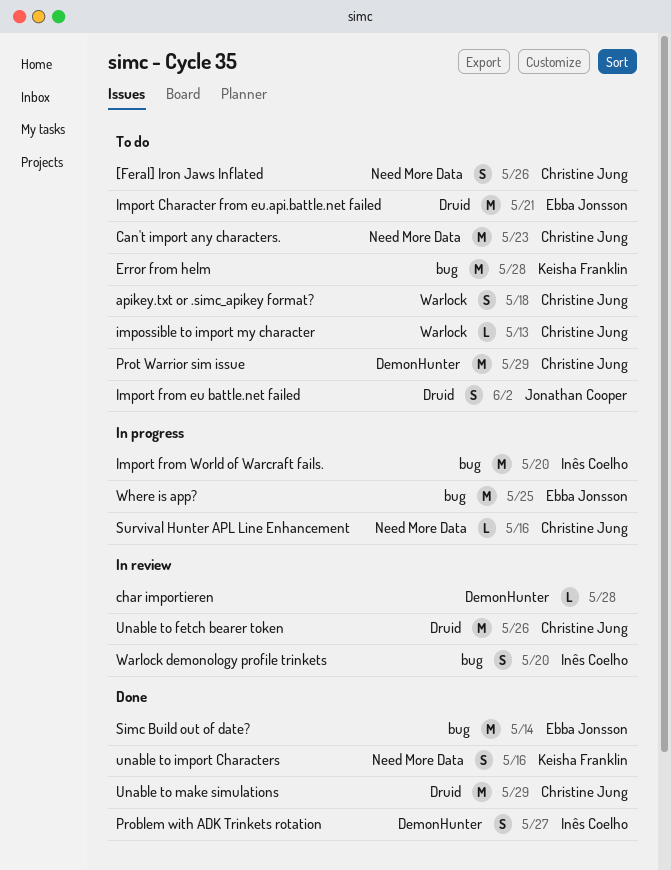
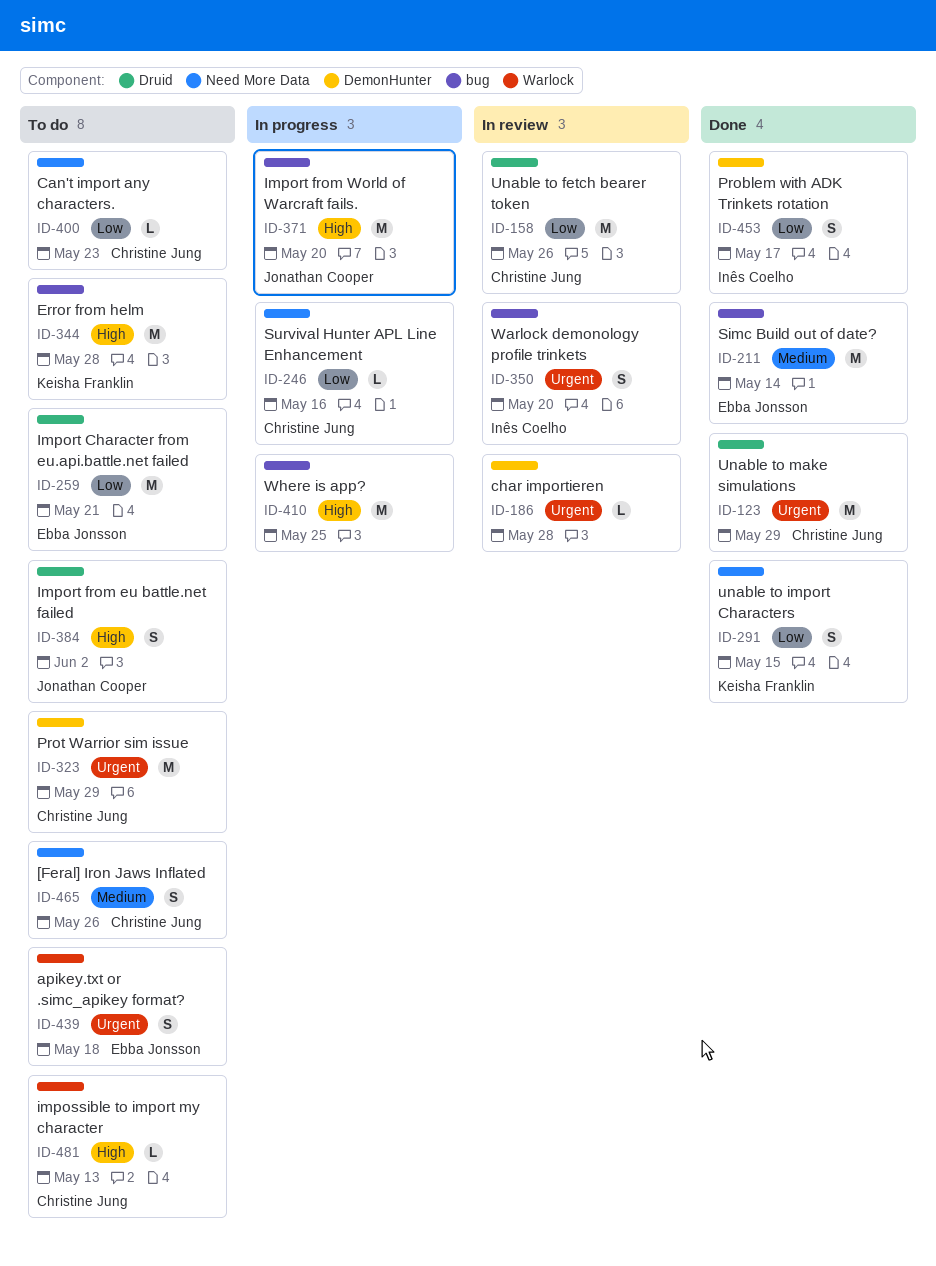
apikey.txt or .simc_apikey format?, owner: Christine Jung -> Ebba Jonsson
Can't import any characters., estimate: M -> L
Import from World of Warcraft fails., owner: Inês Coelho -> Jonathan Cooper
Problem with ADK Trinkets rotation, due: May 27 -> May 17
unable to import Characters, due: May 16 -> May 15
Where is app?, owner: Ebba Jonsson -> none

